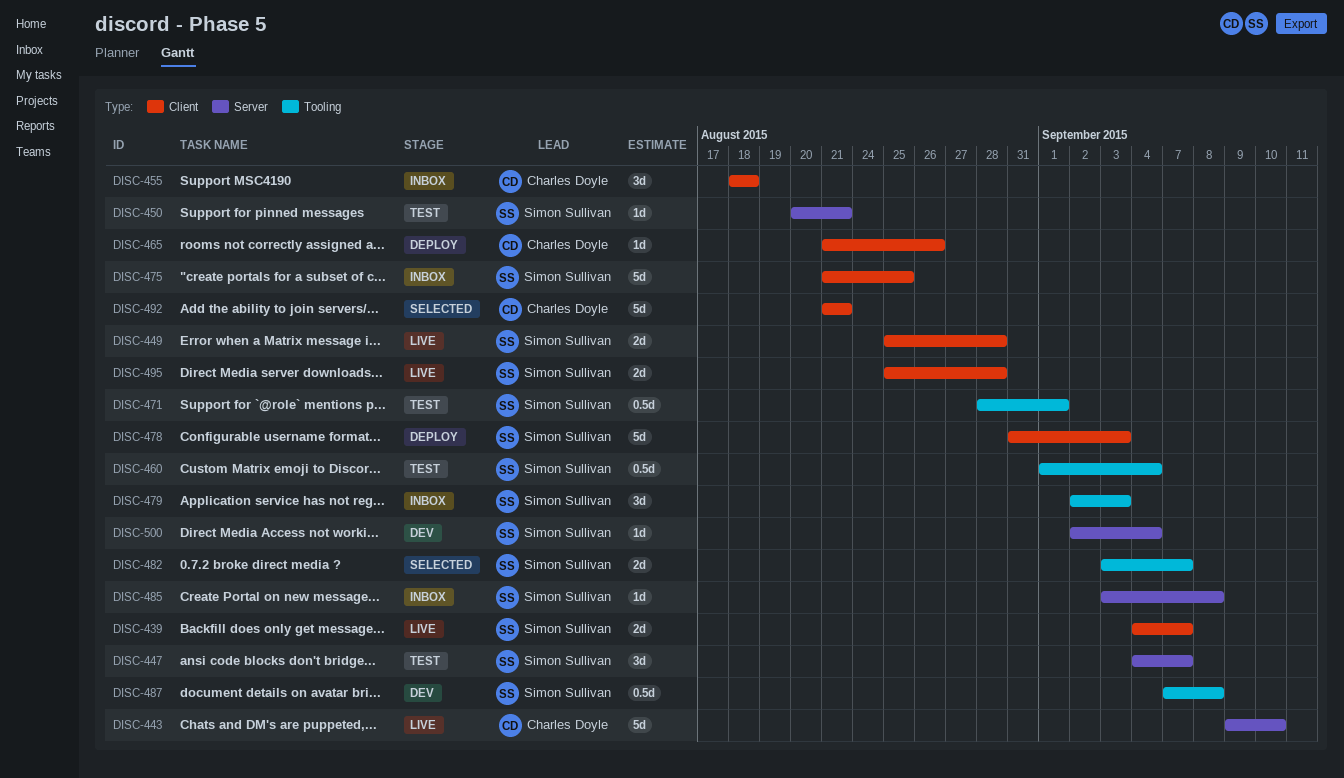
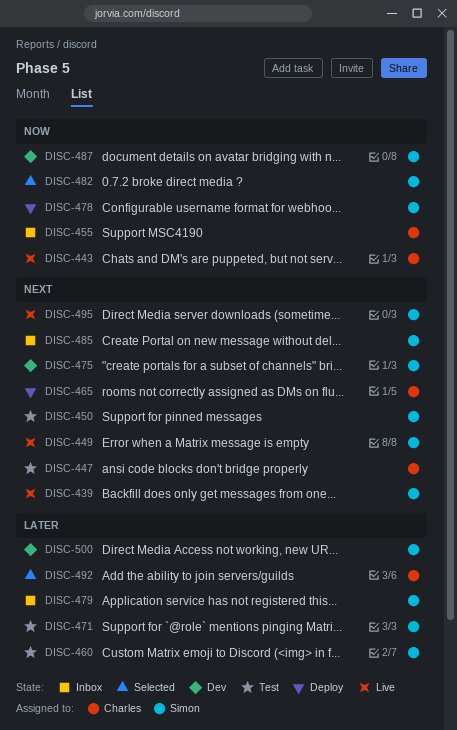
DISC-447, owner: Simon Sullivan -> Charles Doyle
DISC-475, status: Inbox -> Dev

